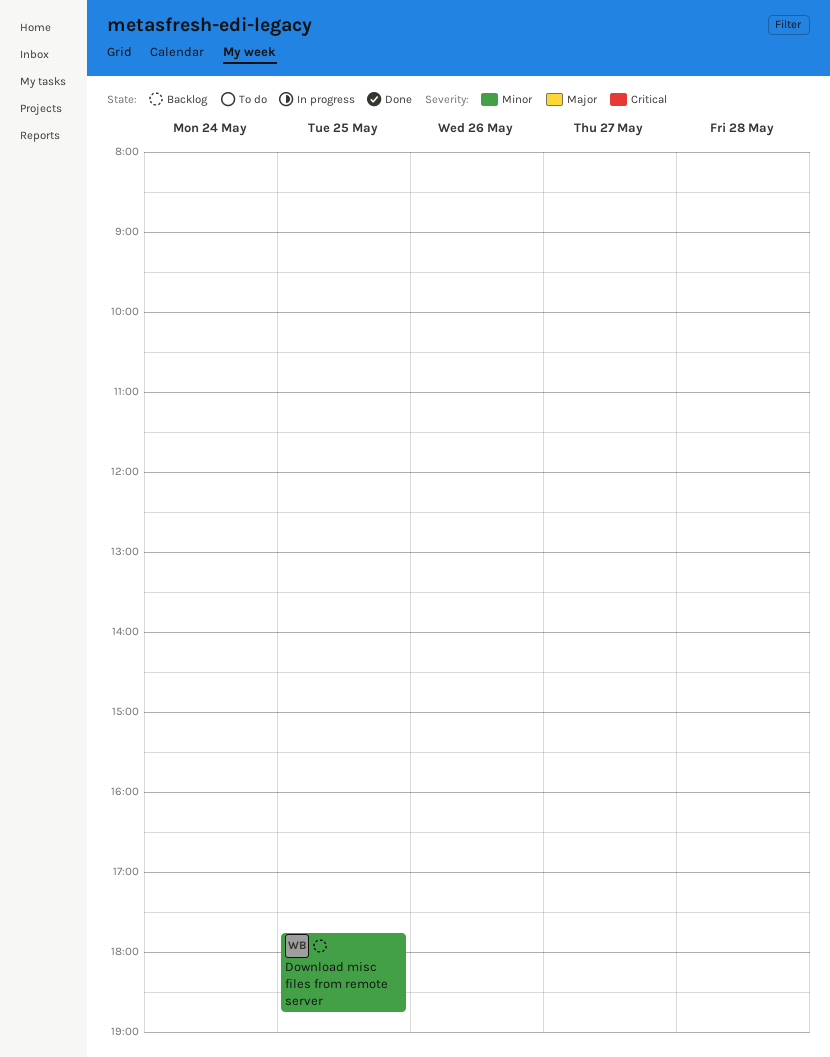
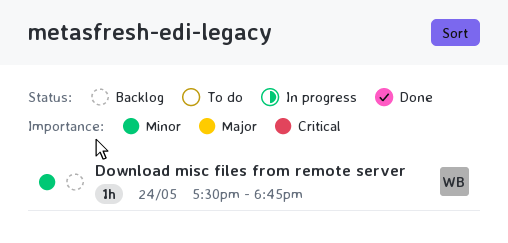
Download misc files from remote server, day: May 25 -> May 24
Download misc files from remote server, begins: 17:45 -> 17:30

